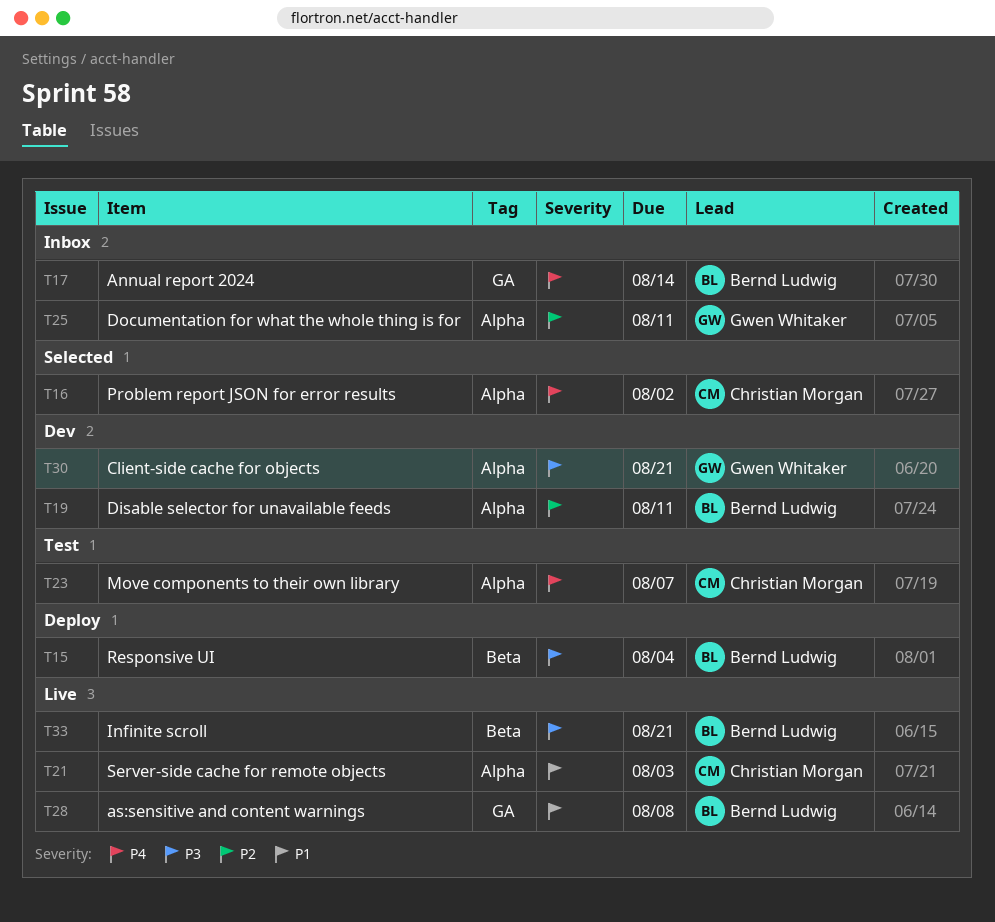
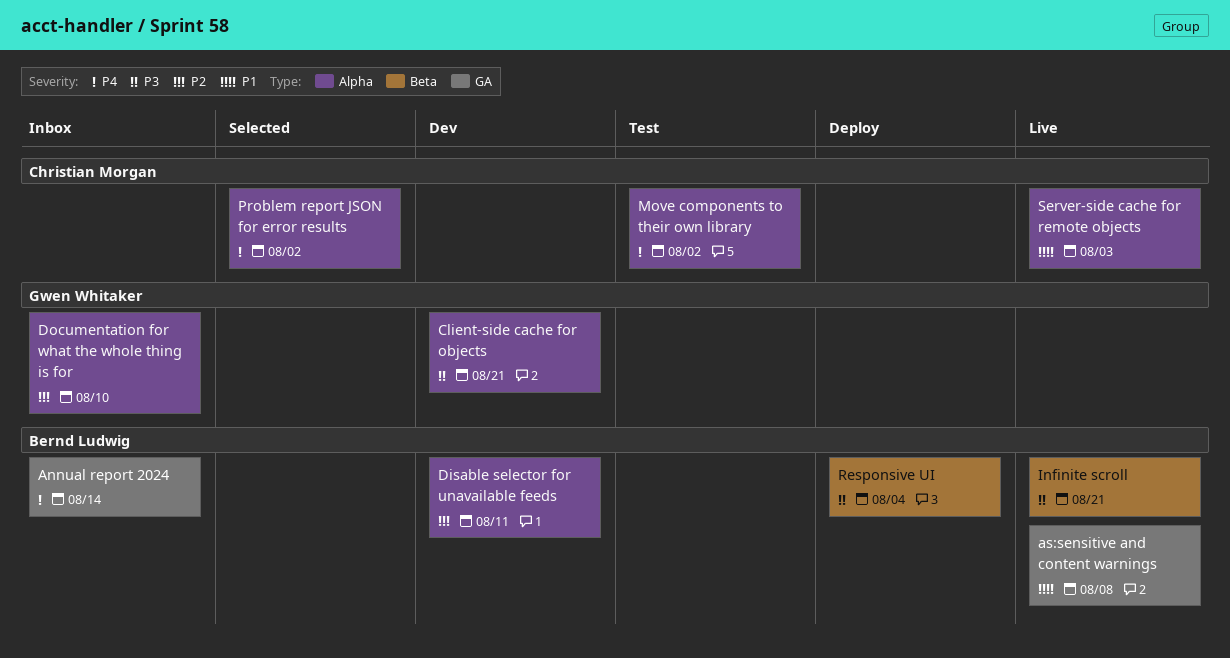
Documentation for what the whole thing is for, due: Aug 11 -> Aug 10
Move components to their own library, due: Aug 7 -> Aug 2

